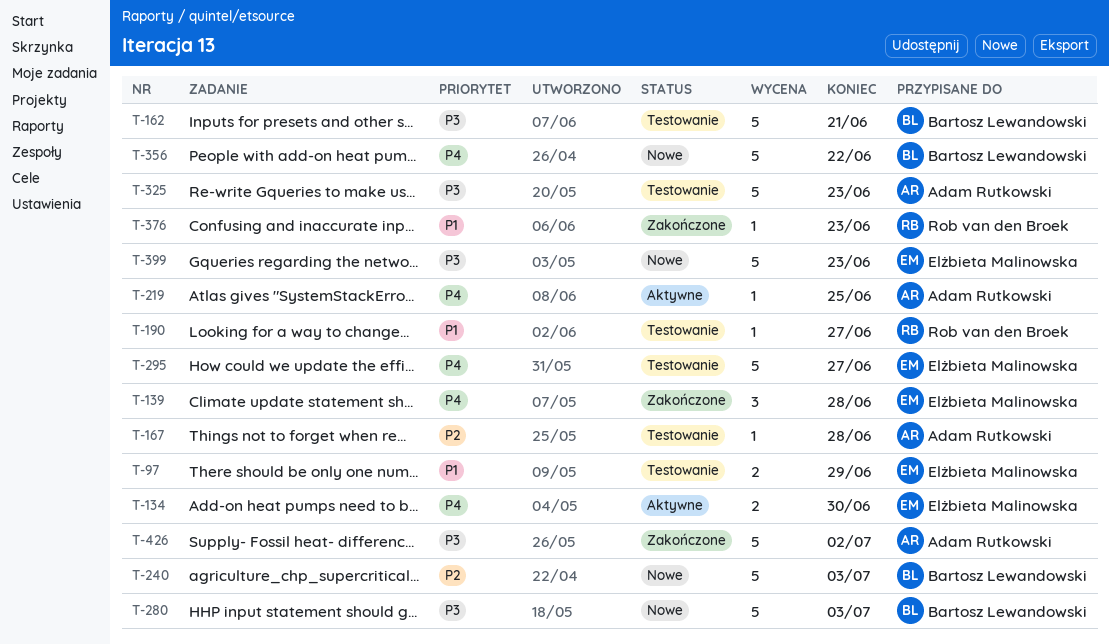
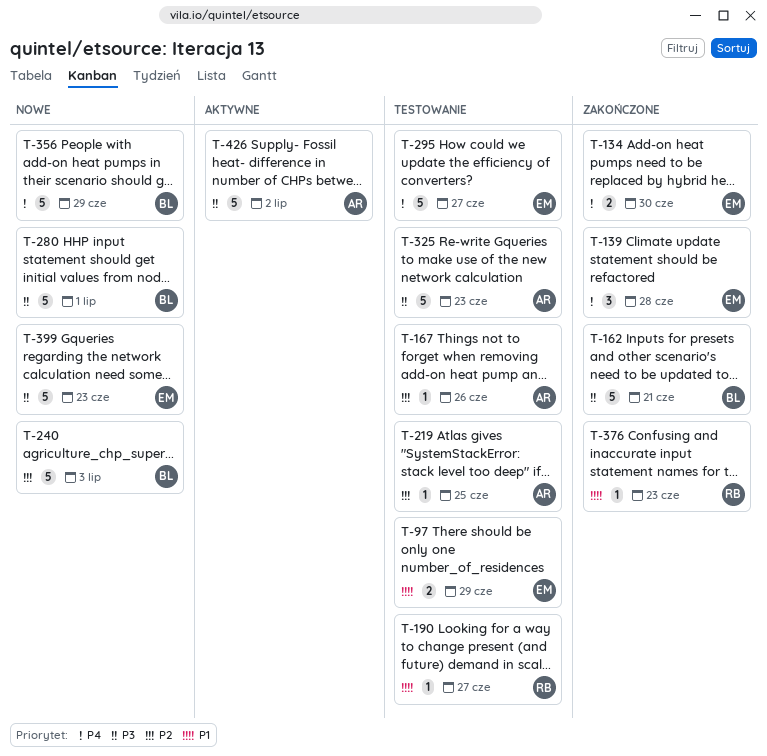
T-134, status: Aktywne -> Zakończone
T-162, status: Testowanie -> Zakończone
T-167, due: Jun 28 -> Jun 26
T-219, status: Aktywne -> Testowanie
T-219, priority: P4 -> P2
T-280, due: Jul 3 -> Jul 1
T-356, due: Jun 22 -> Jun 29
T-426, status: Zakończone -> Aktywne

